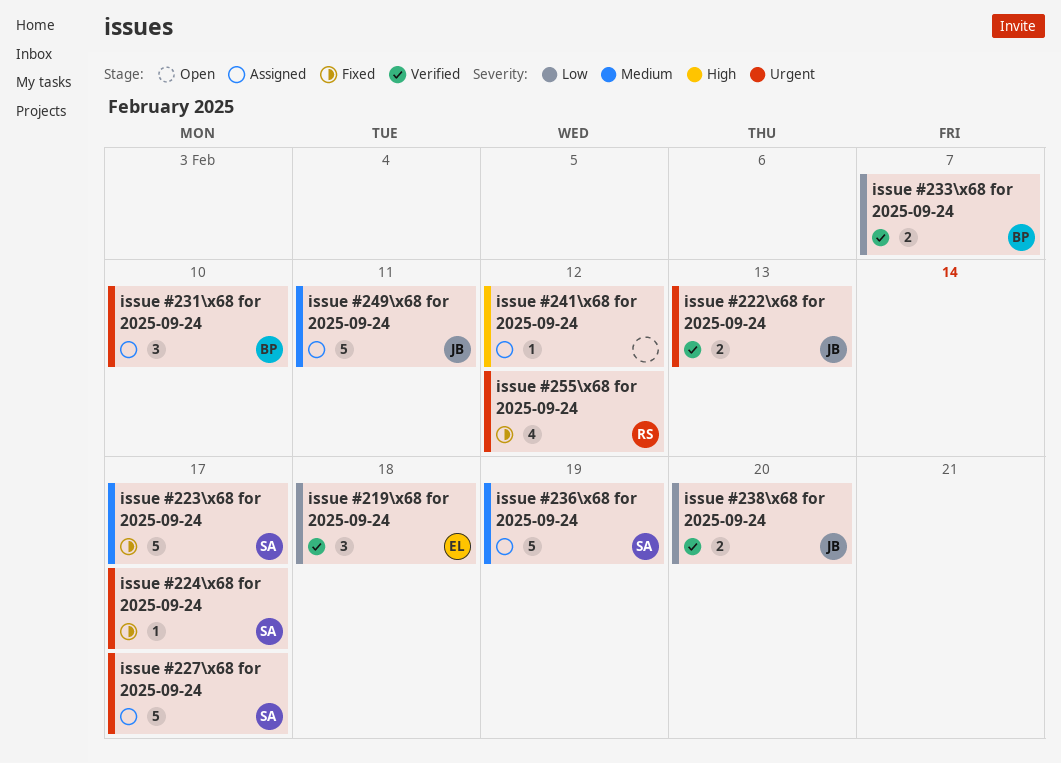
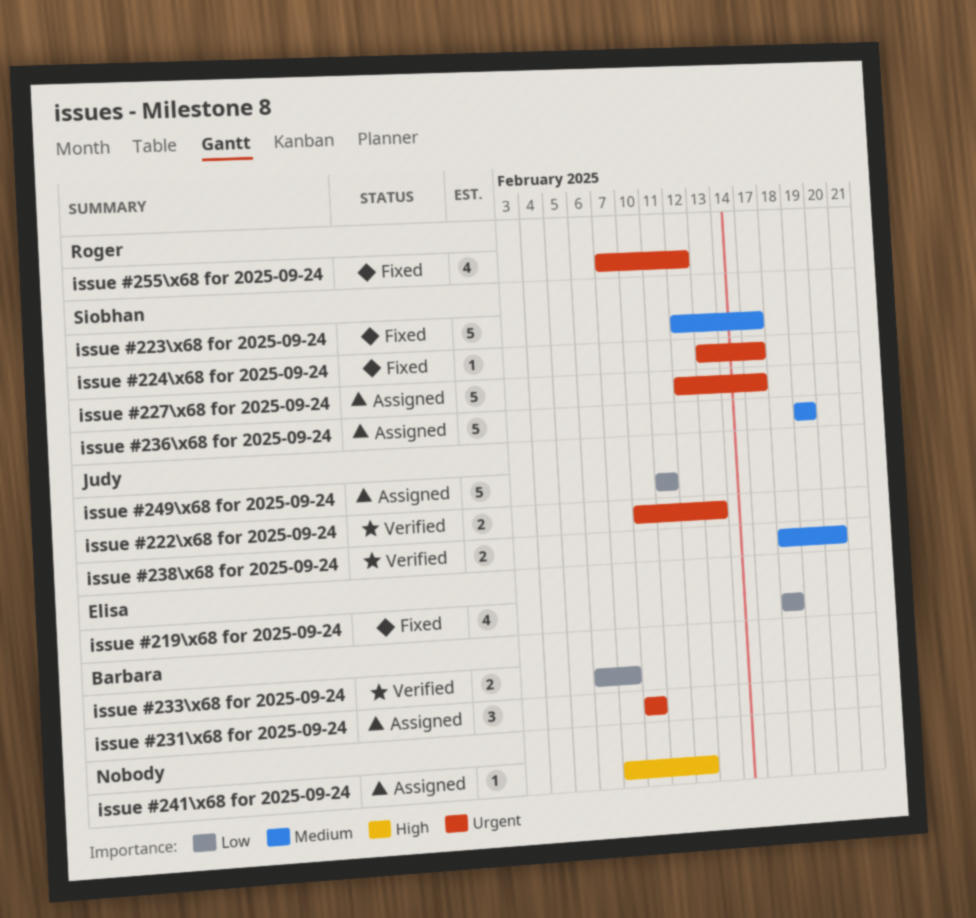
issue #219\x68 for 2025-09-24, status: Verified -> Fixed
issue #219\x68 for 2025-09-24, estimate: 3 -> 4
issue #238\x68 for 2025-09-24, priority: Low -> Medium
issue #249\x68 for 2025-09-24, priority: Medium -> Low

